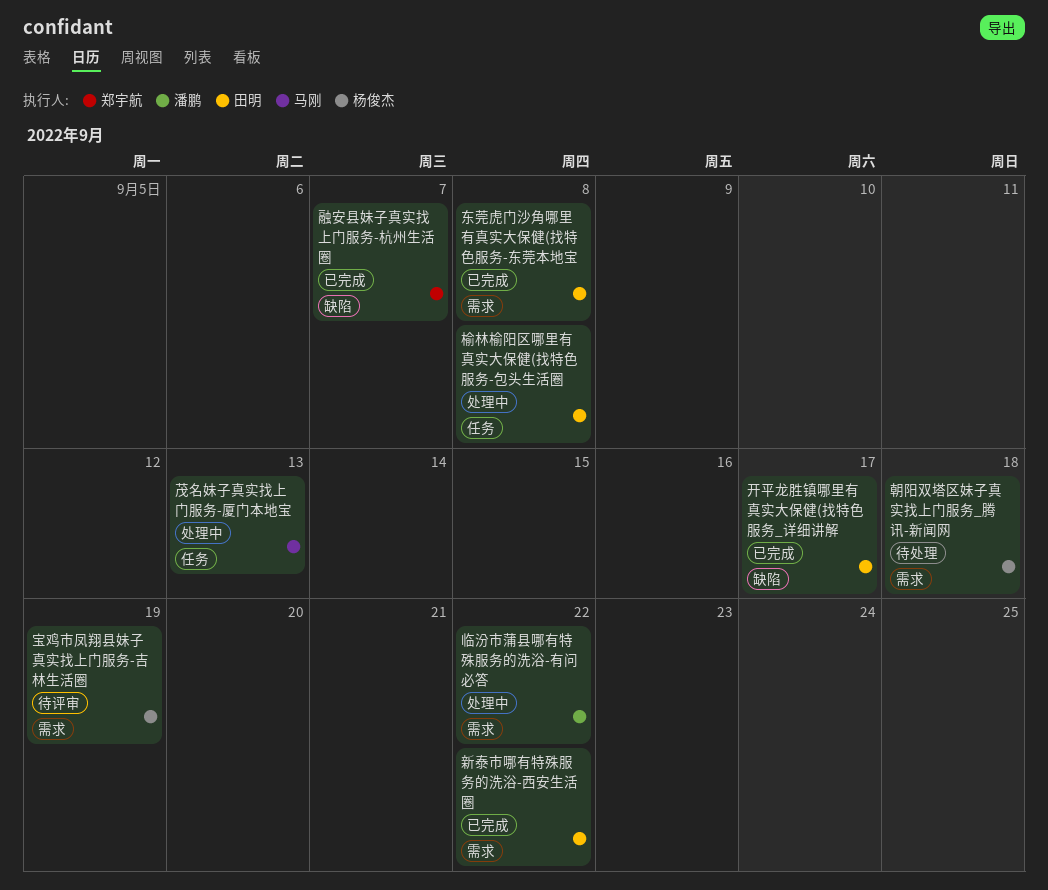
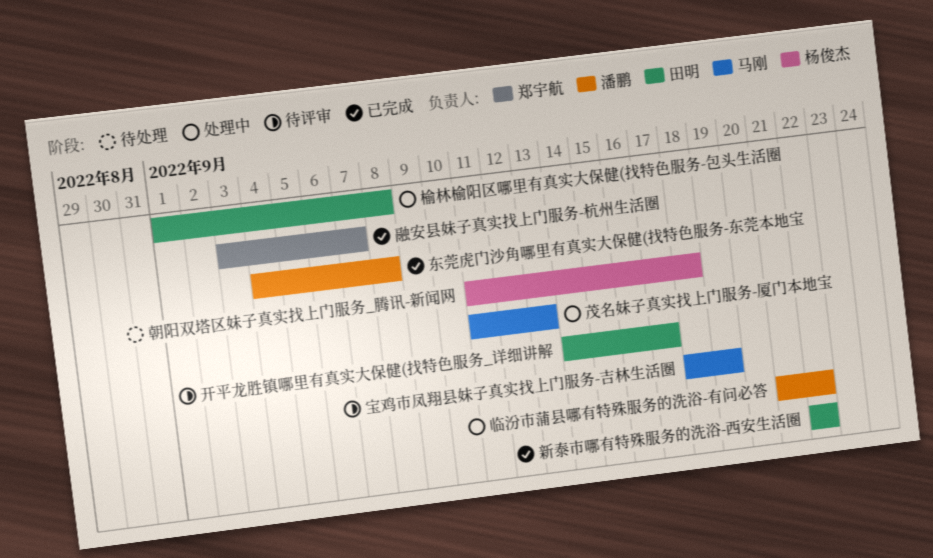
东莞虎门沙角哪里有真实大保健(找特色服务-东莞本地宝, owner: 田明 -> 潘鹏
宝鸡市凤翔县妹子真实找上门服务-吉林生活圈, owner: 杨俊杰 -> 马刚
开平龙胜镇哪里有真实大保健(找特色服务_详细讲解, status: 已完成 -> 待评审

